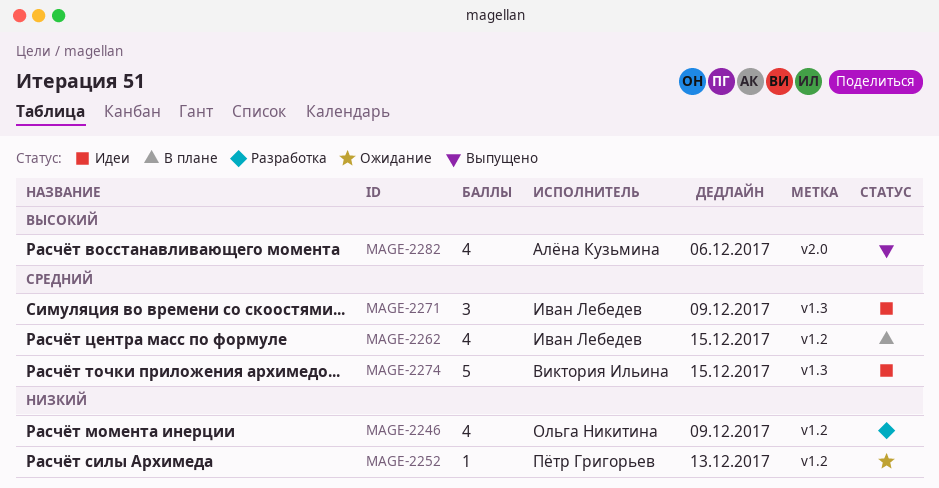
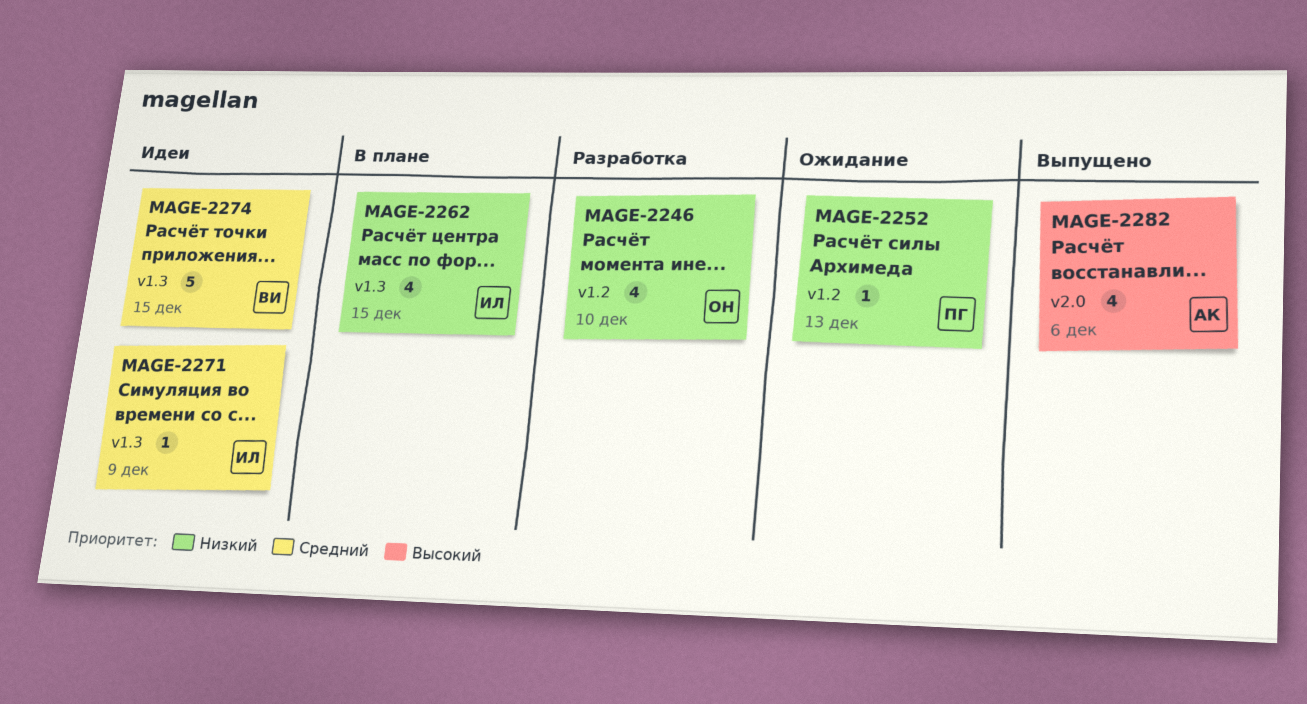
MAGE-2246, due: Dec 9 -> Dec 10
MAGE-2262, priority: Средний -> Низкий
MAGE-2262, label: v1.2 -> v1.3
MAGE-2271, estimate: 3 -> 1

